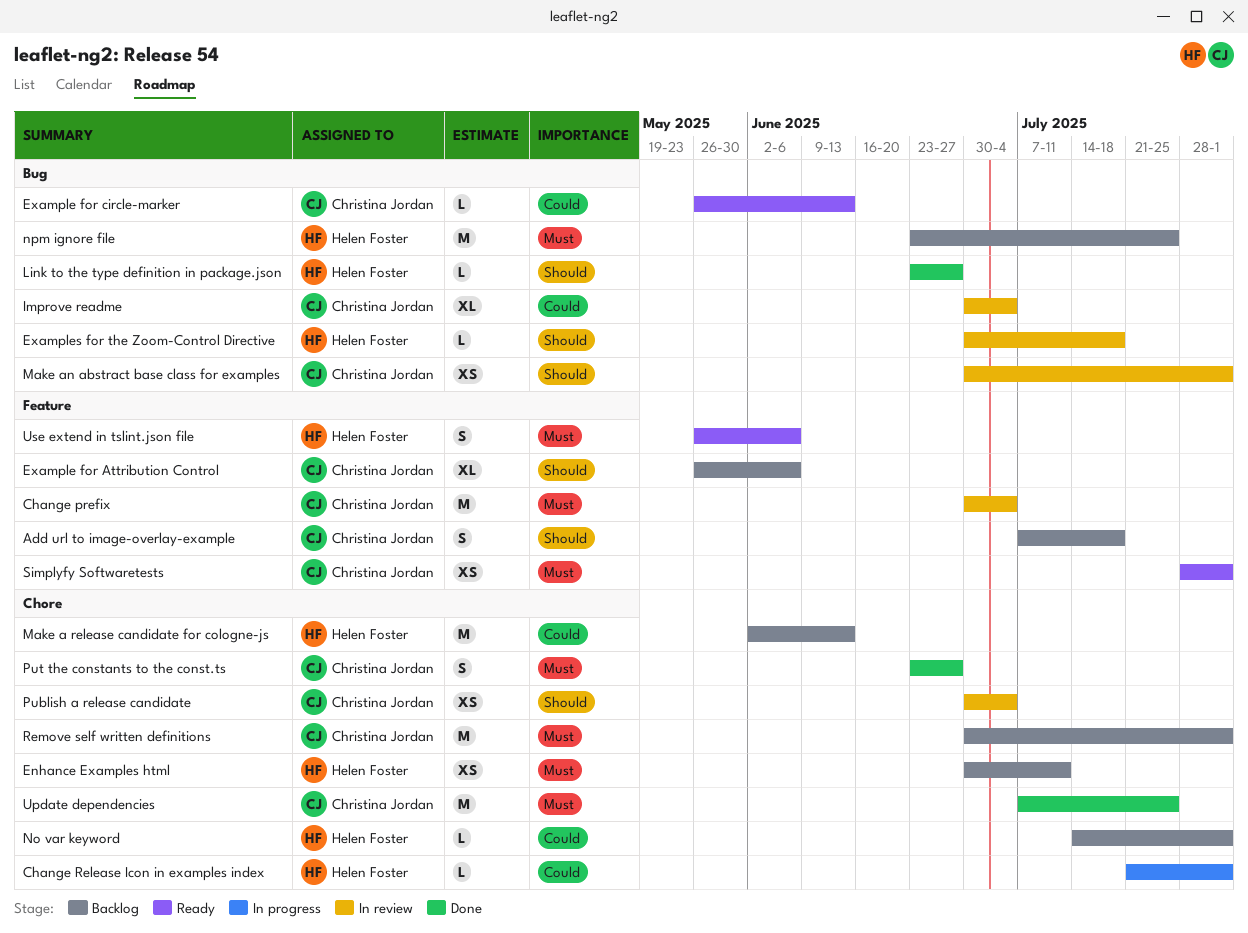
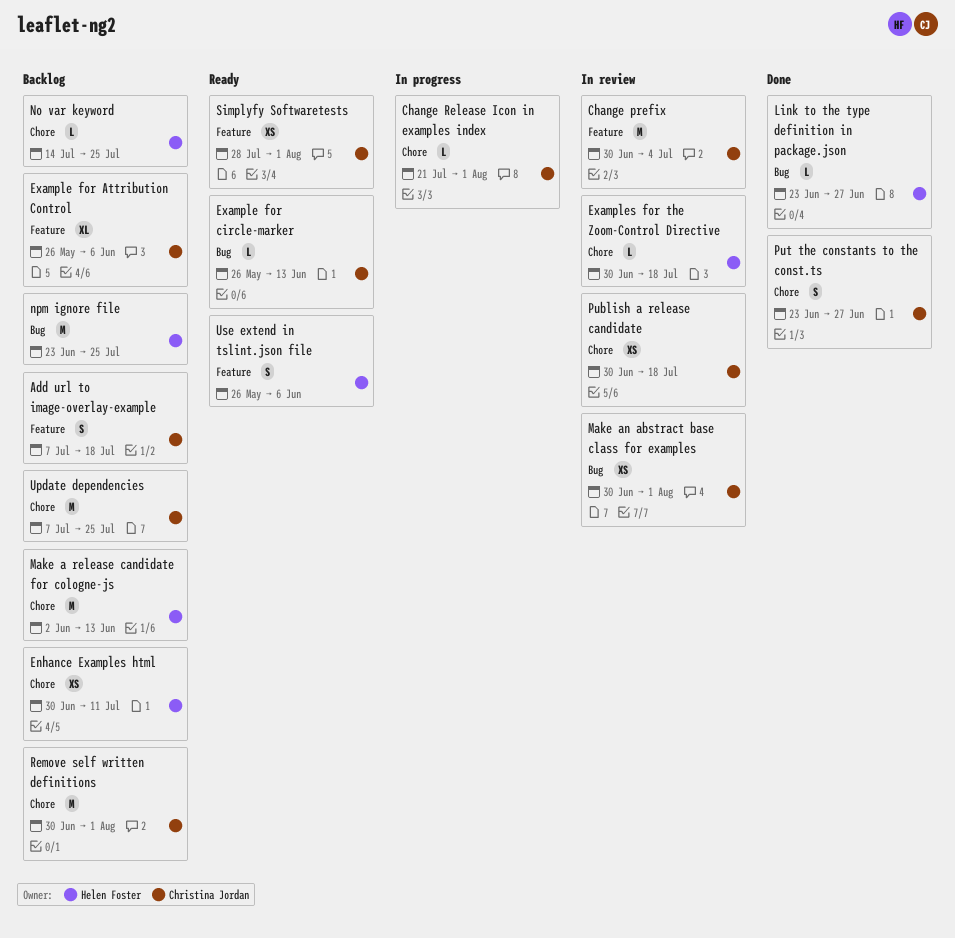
Change Release Icon in examples index, owner: Helen Foster -> Christina Jordan
Examples for the Zoom-Control Directive, label: Bug -> Chore
Improve readme: present -> none
No var keyword, due: Aug 1 -> Jul 25
Publish a release candidate, due: Jul 4 -> Jul 18
Update dependencies, status: Done -> Backlog

